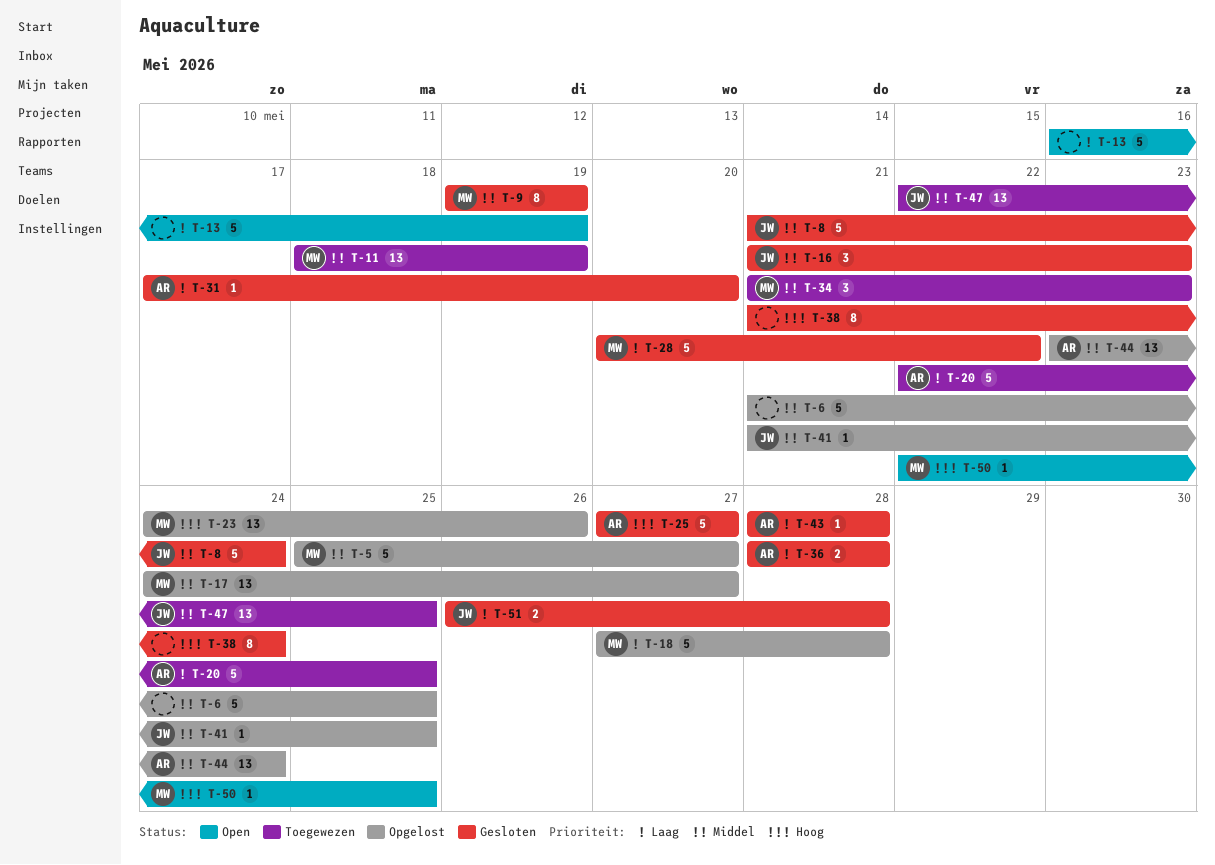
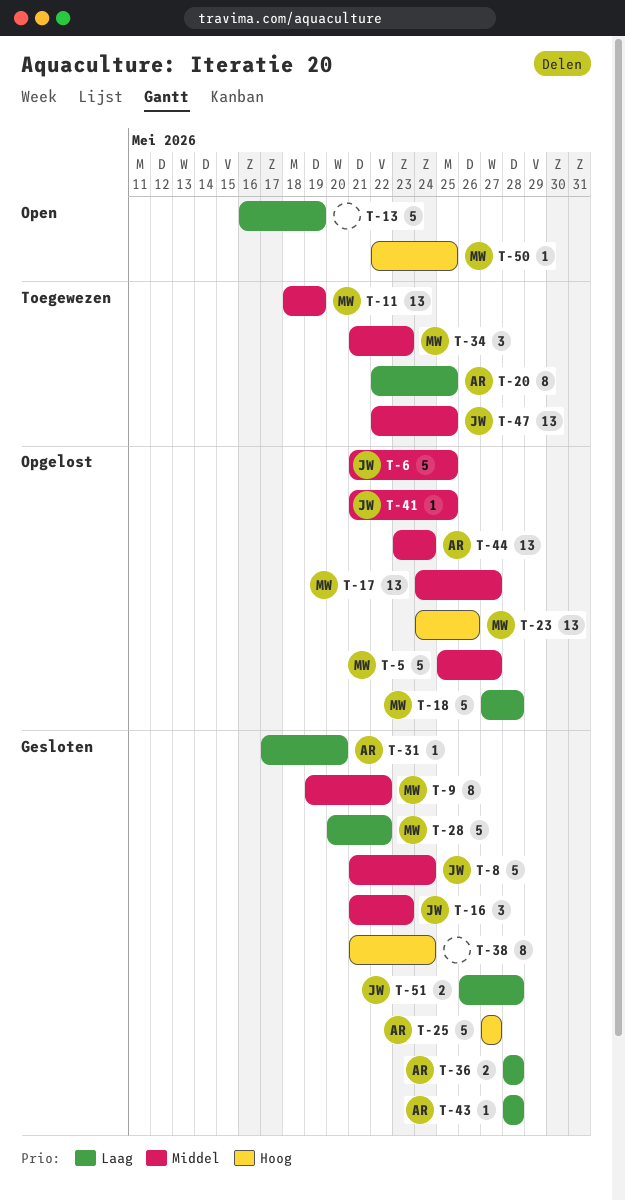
T-6, owner: none -> JW
T-9, due: May 19 -> May 22
T-20, estimate: 5 -> 8

